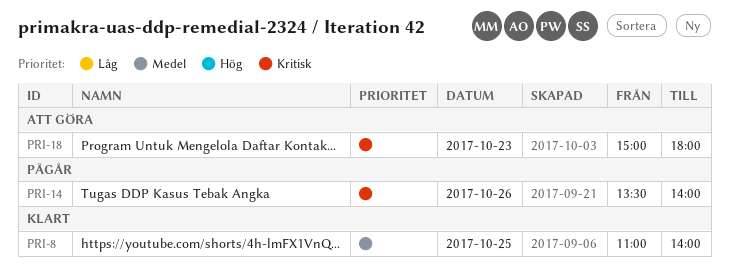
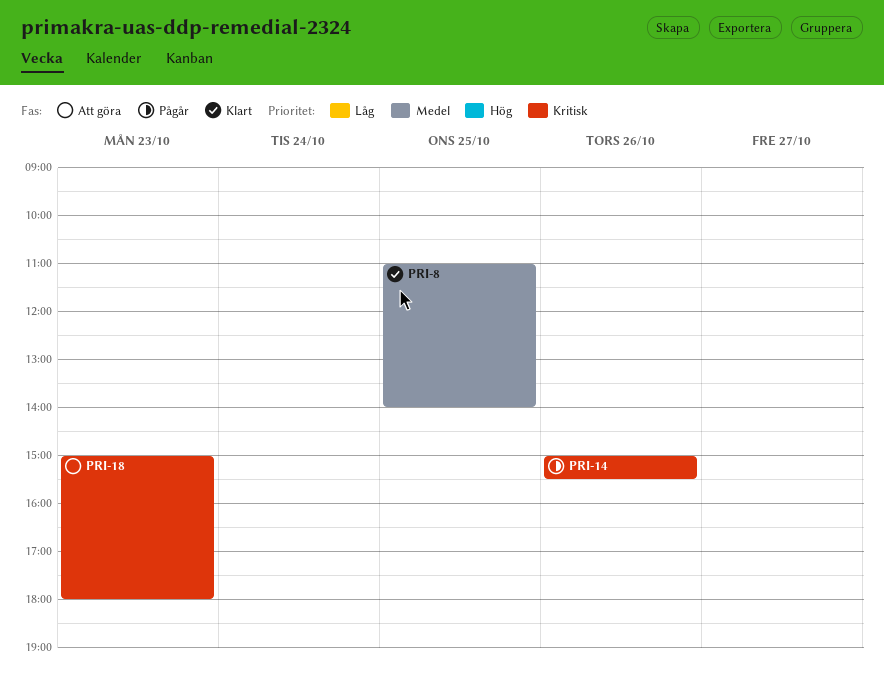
PRI-14, begins: 13:30 -> 15:00
PRI-14, ends: 14:00 -> 15:30

